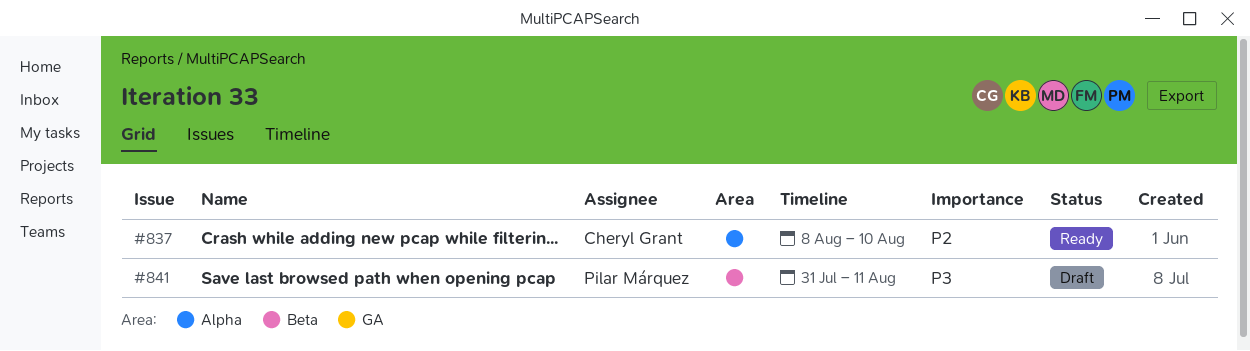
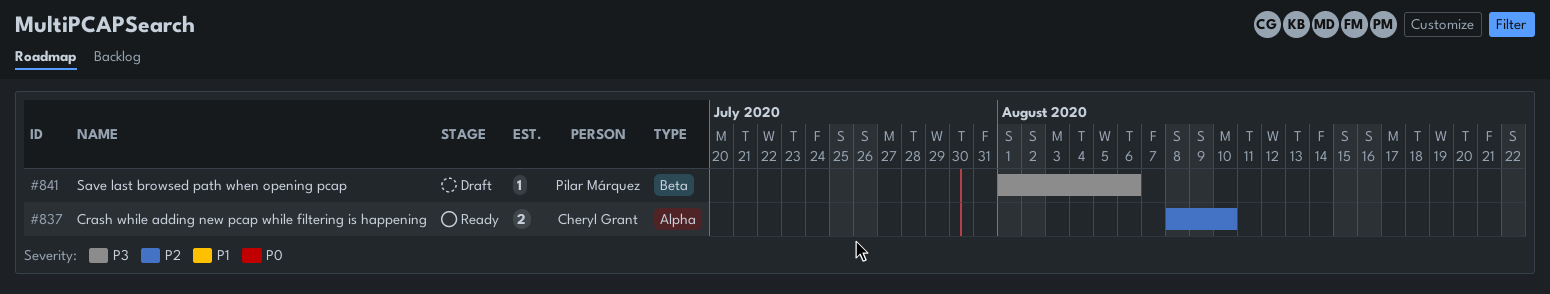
#841, start: Jul 31 -> Aug 1
#841, due: Aug 11 -> Aug 6

